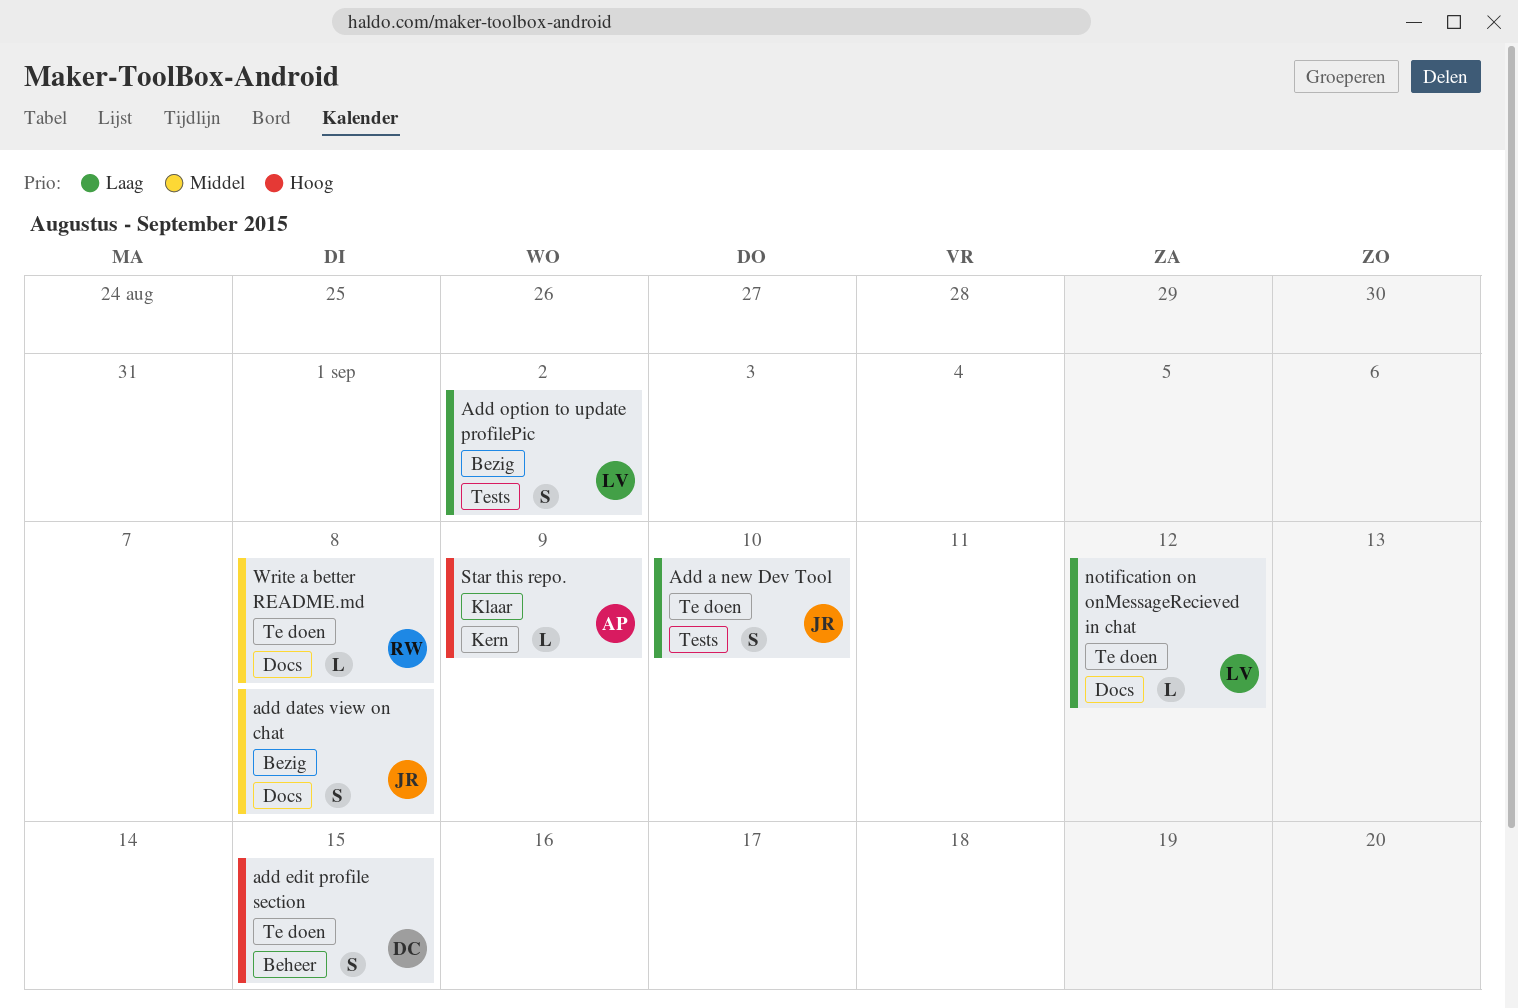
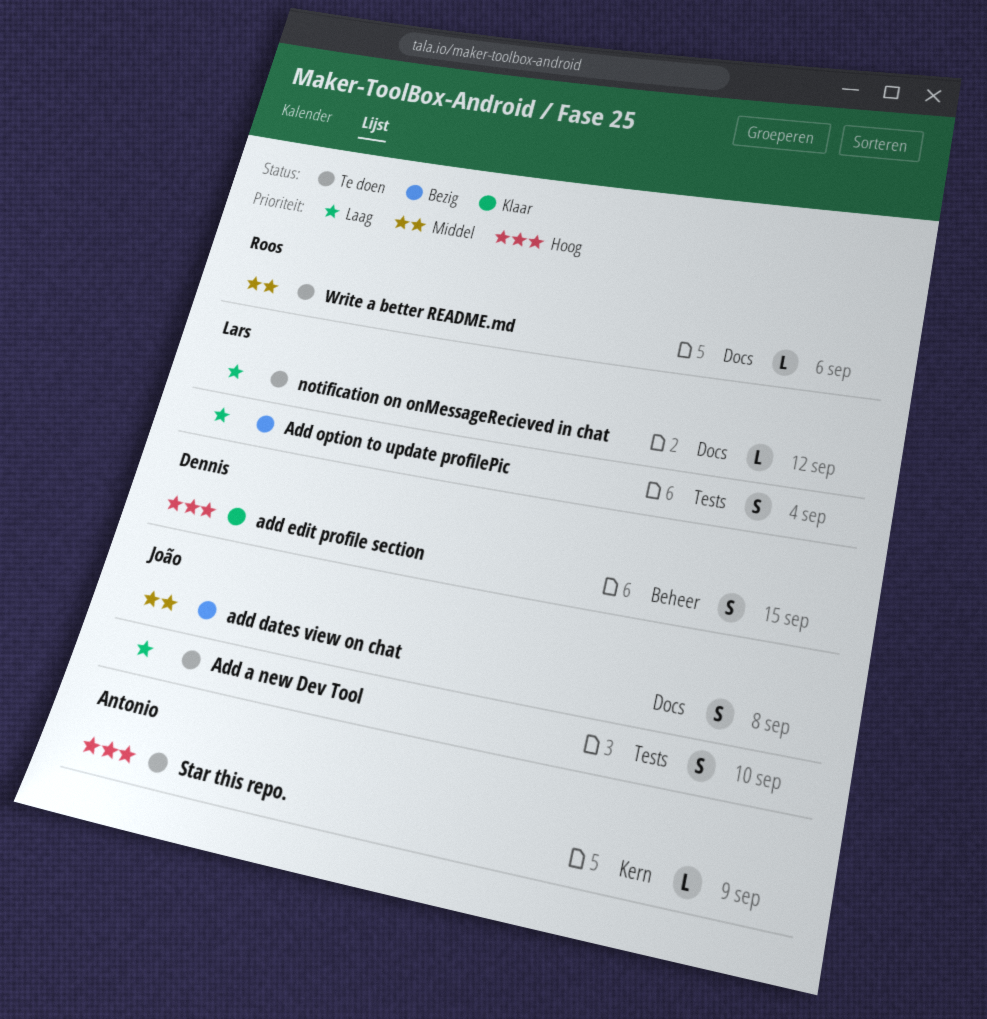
add edit profile section, status: Te doen -> Klaar
Add option to update profilePic, due: Sep 2 -> Sep 4
Star this repo., status: Klaar -> Te doen
Write a better README.md, due: Sep 8 -> Sep 6

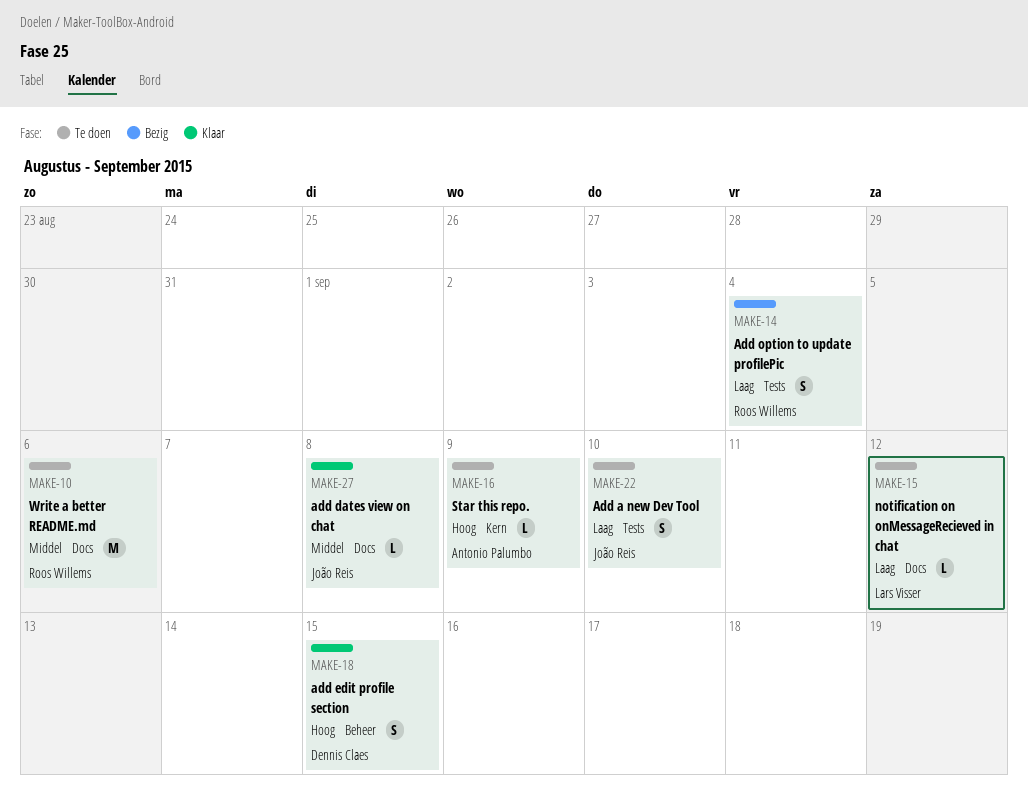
add dates view on chat, status: Bezig -> Klaar
add dates view on chat, estimate: S -> L
Add option to update profilePic, owner: Lars Visser -> Roos Willems
Write a better README.md, estimate: L -> M

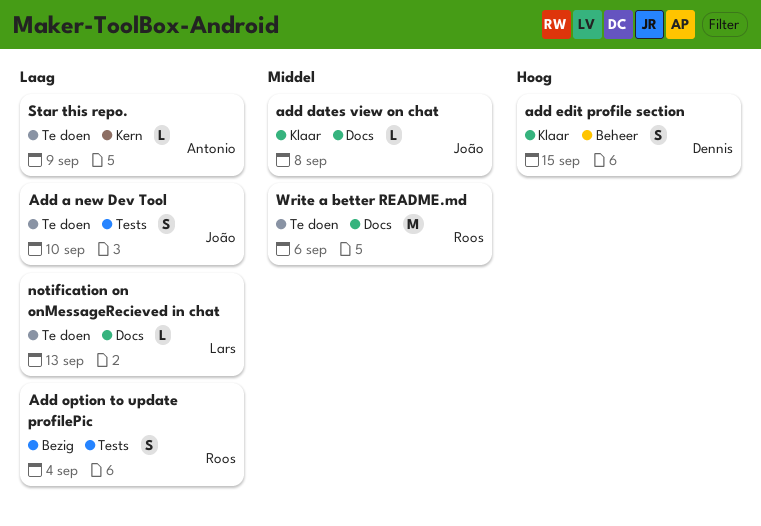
notification on onMessageRecieved in chat, due: Sep 12 -> Sep 13
Star this repo., priority: Hoog -> Laag

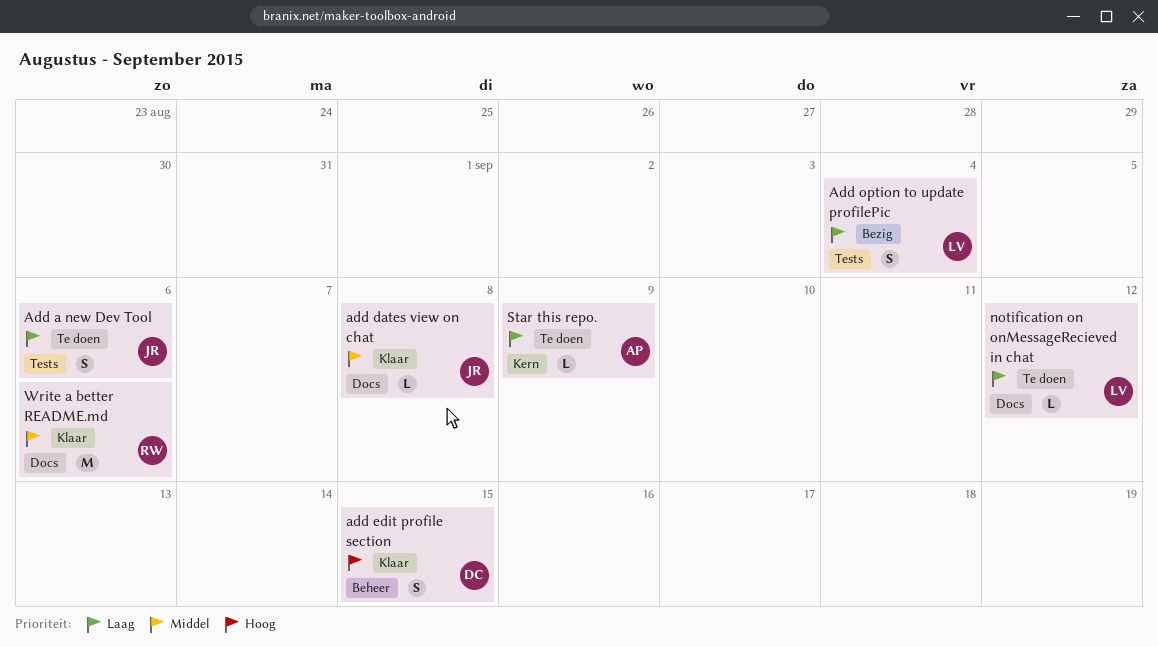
Add a new Dev Tool, due: Sep 10 -> Sep 6
Add option to update profilePic, owner: Roos -> Lars
notification on onMessageRecieved in chat, due: Sep 13 -> Sep 12
Write a better README.md, status: Te doen -> Klaar

